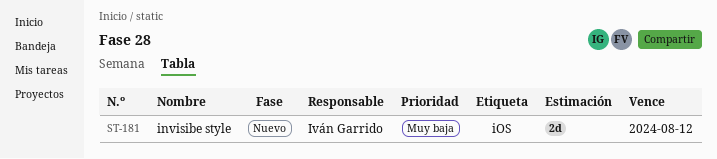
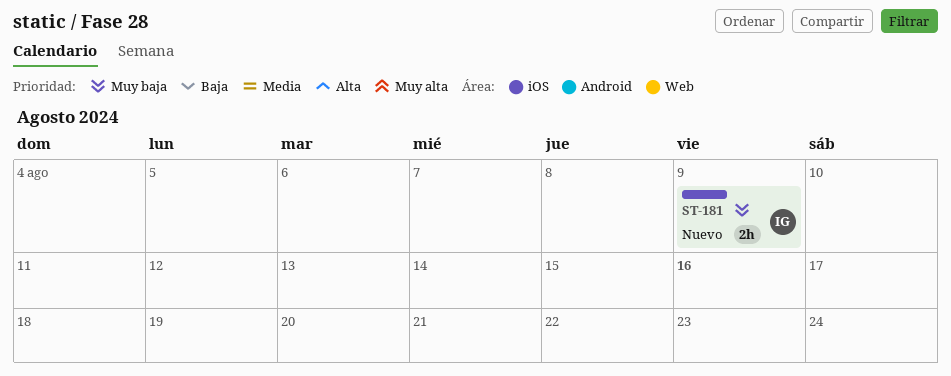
ST-181, estimate: 2d -> 2h
ST-181, due: Aug 12 -> Aug 9

